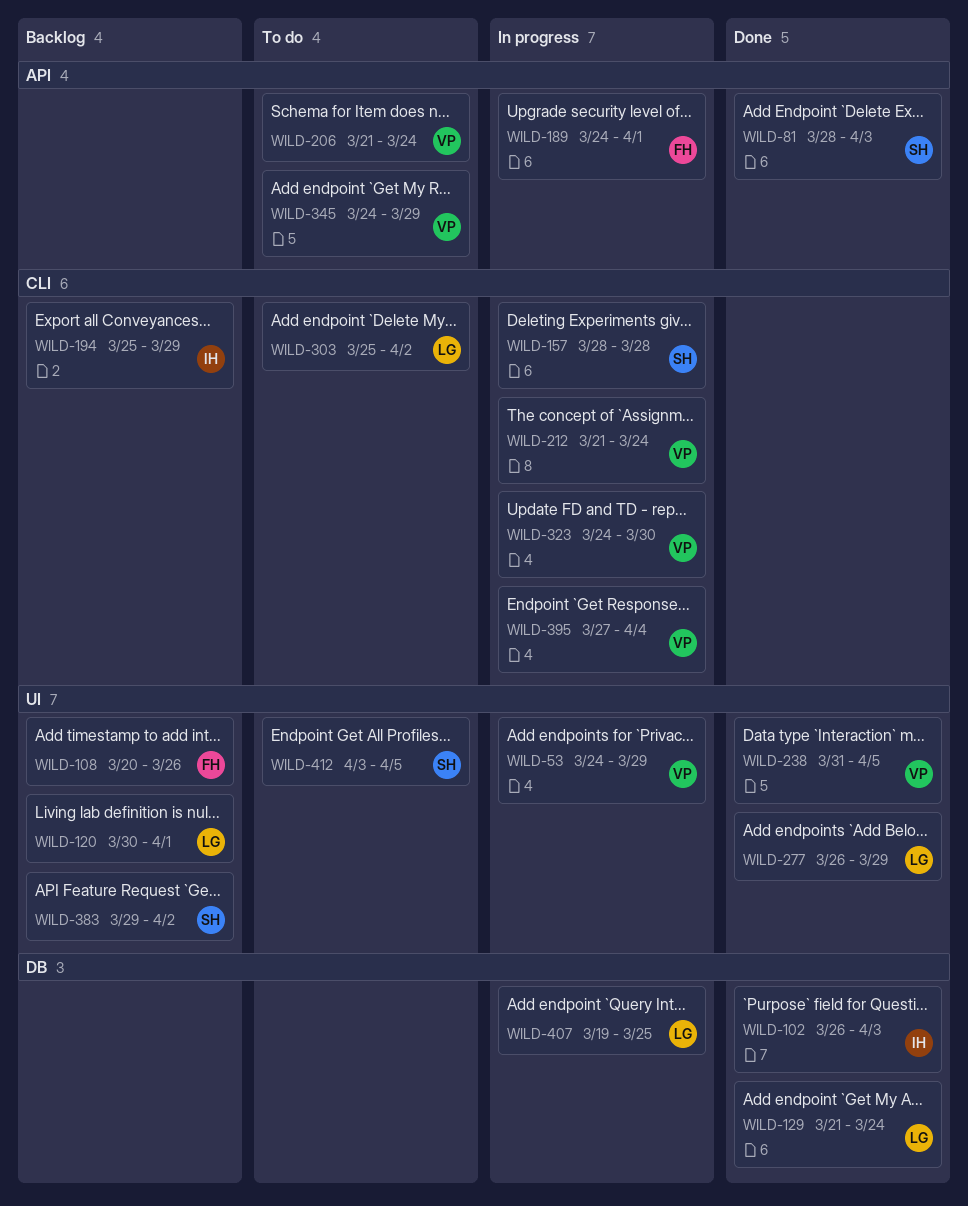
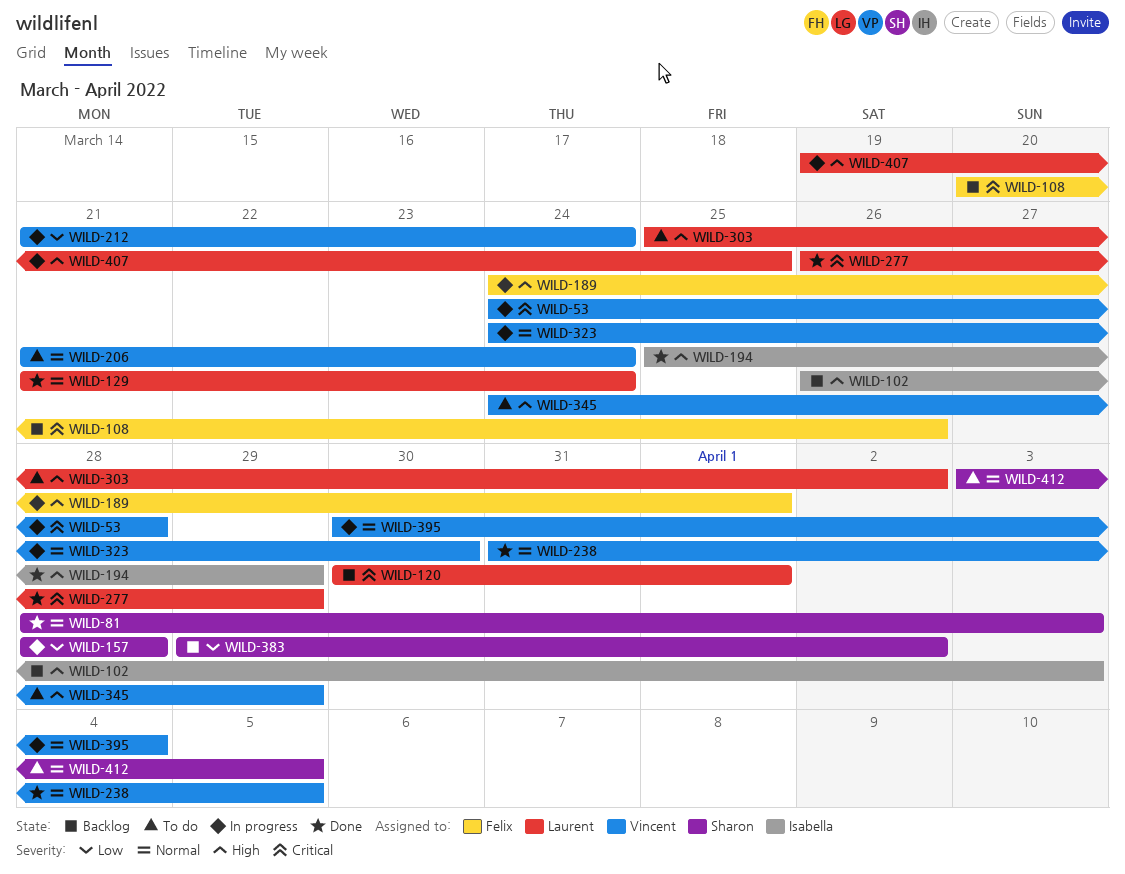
WILD-53, due: Mar 29 -> Mar 28
WILD-102, status: Done -> Backlog
WILD-194, status: Backlog -> Done
WILD-395, start: Mar 27 -> Mar 30

